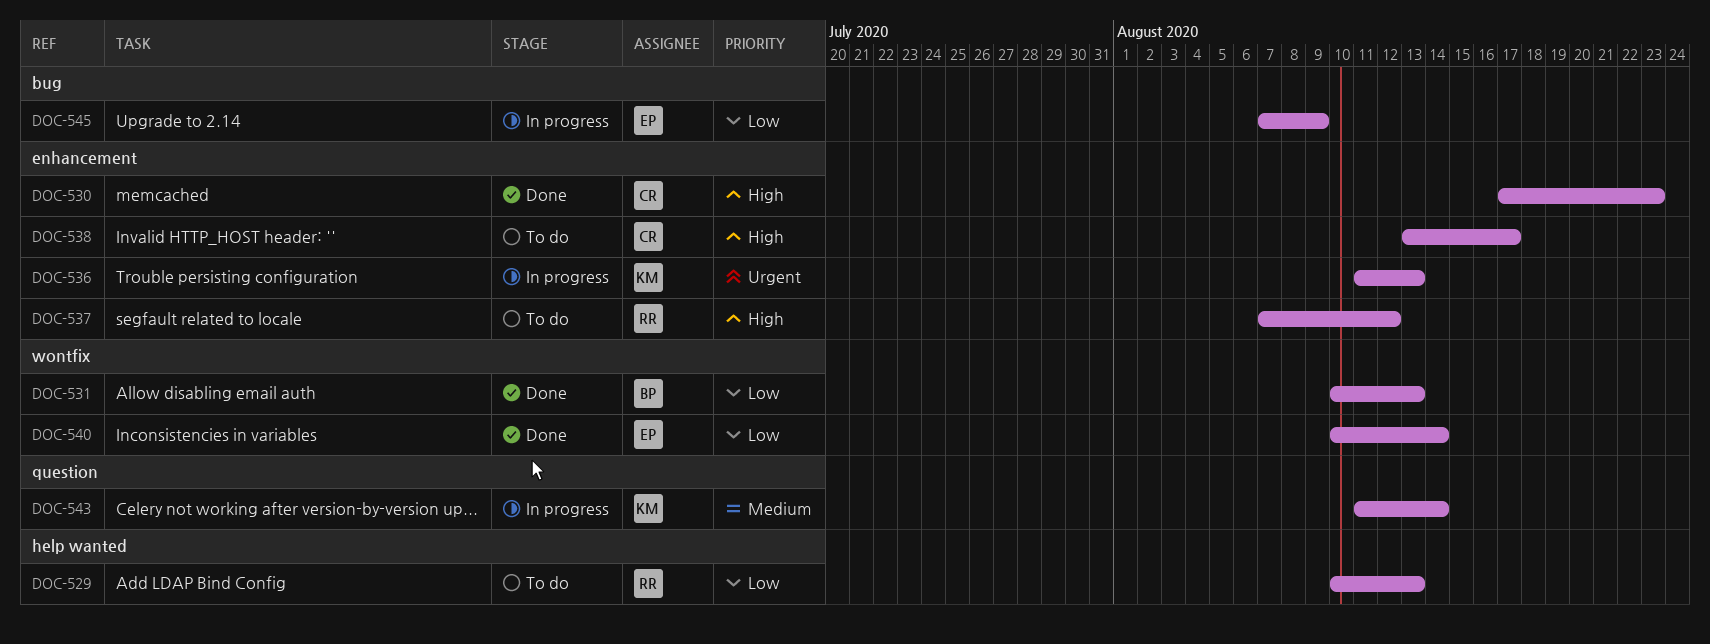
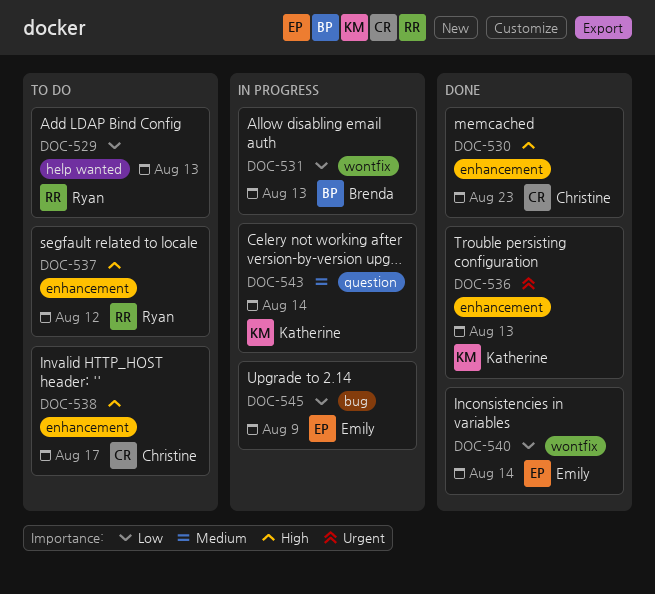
DOC-531, status: Done -> In progress
DOC-536, status: In progress -> Done

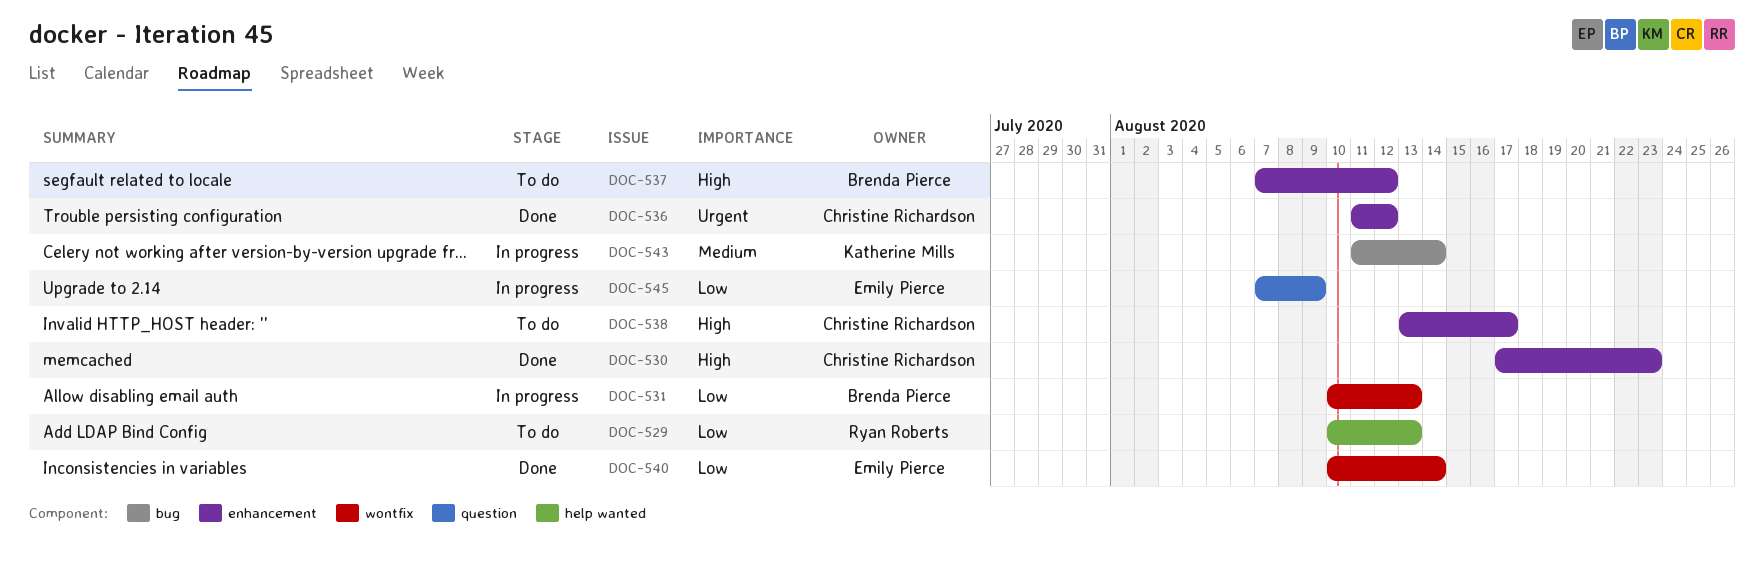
DOC-536, owner: Katherine Mills -> Christine Richardson
DOC-536, due: Aug 13 -> Aug 12
DOC-537, owner: Ryan Roberts -> Brenda Pierce
DOC-543, label: question -> bug
DOC-545, label: bug -> question

